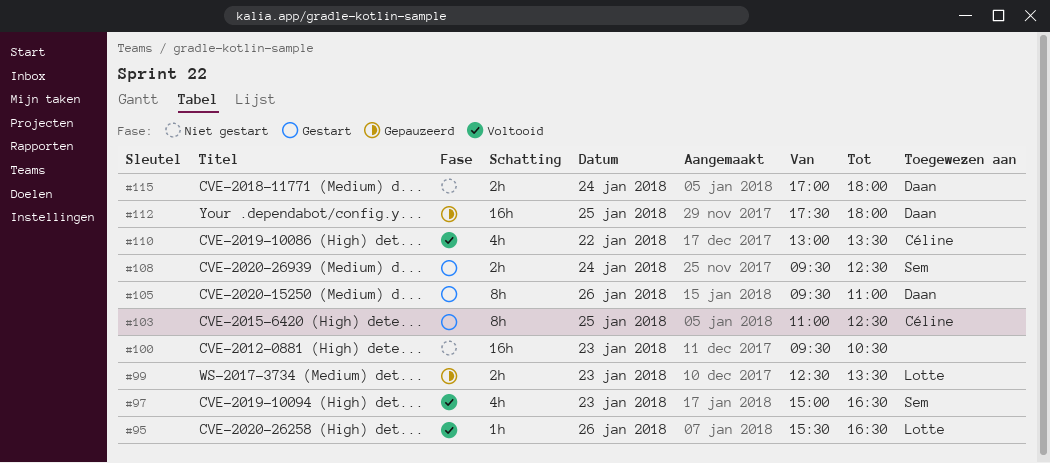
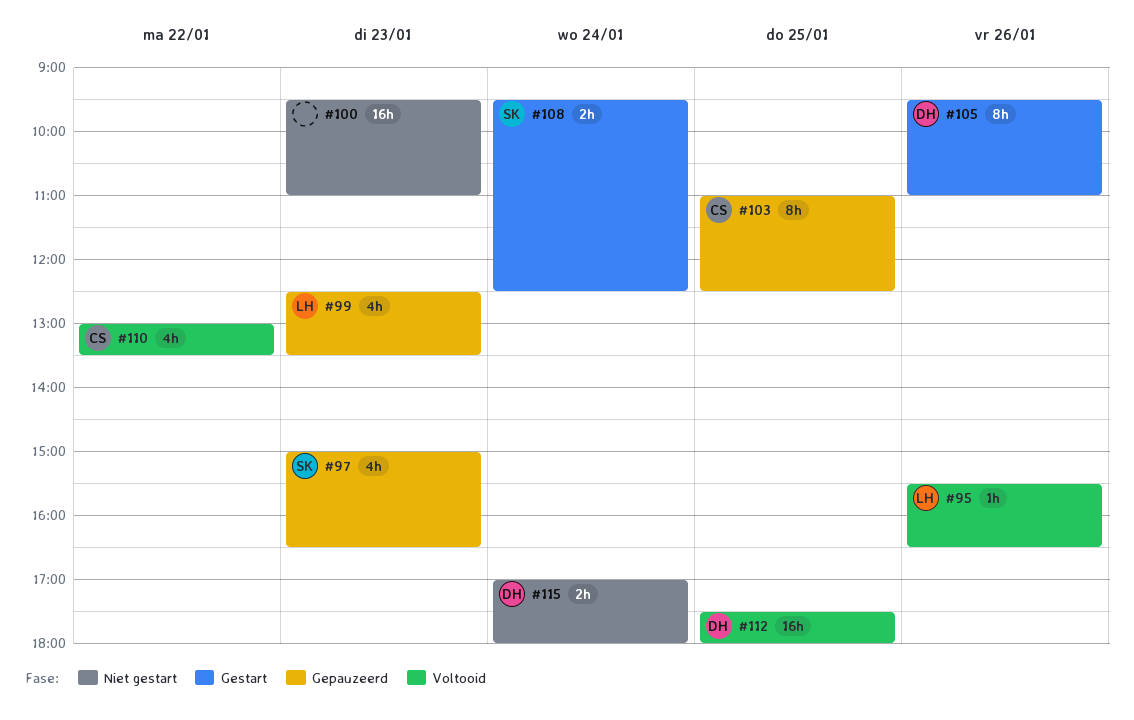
#97, status: Voltooid -> Gepauzeerd
#99, estimate: 2h -> 4h
#100, ends: 10:30 -> 11:00
#103, status: Gestart -> Gepauzeerd
#112, status: Gepauzeerd -> Voltooid

